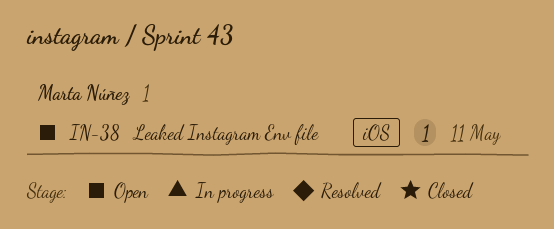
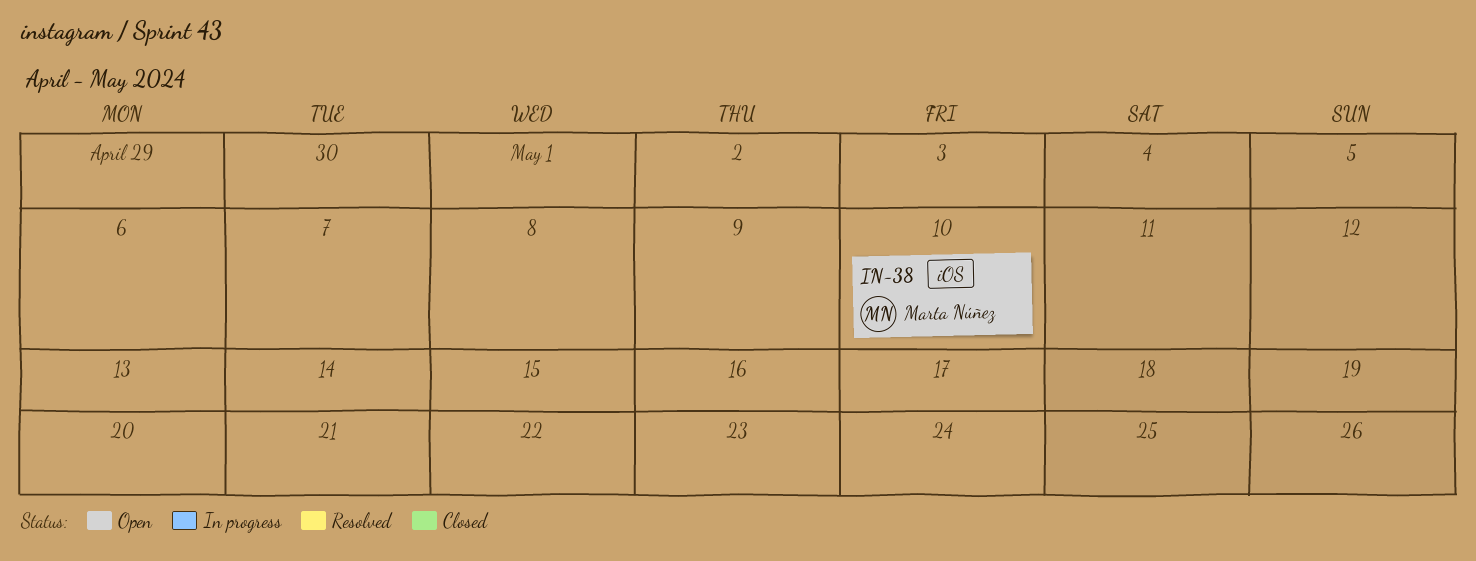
IN-38, due: May 11 -> May 10

